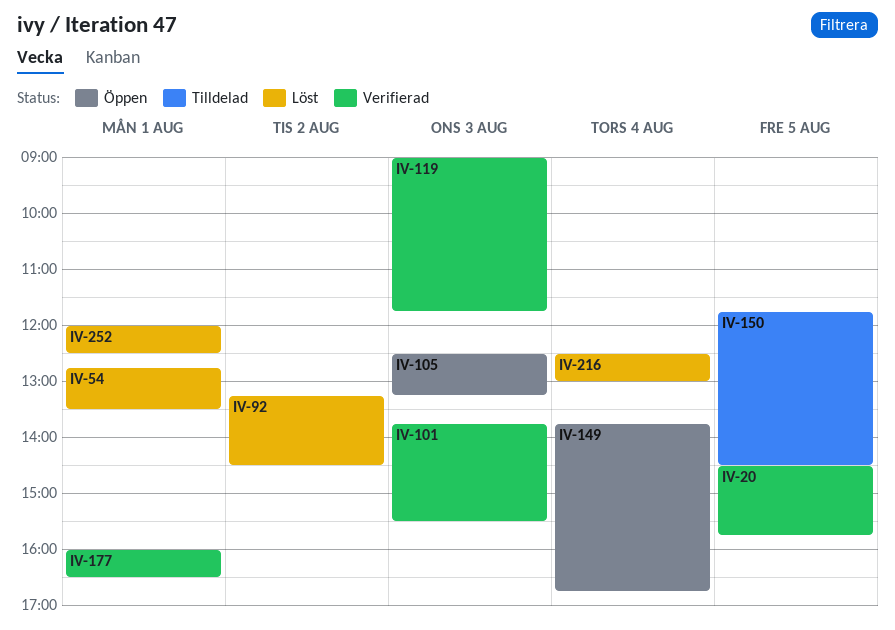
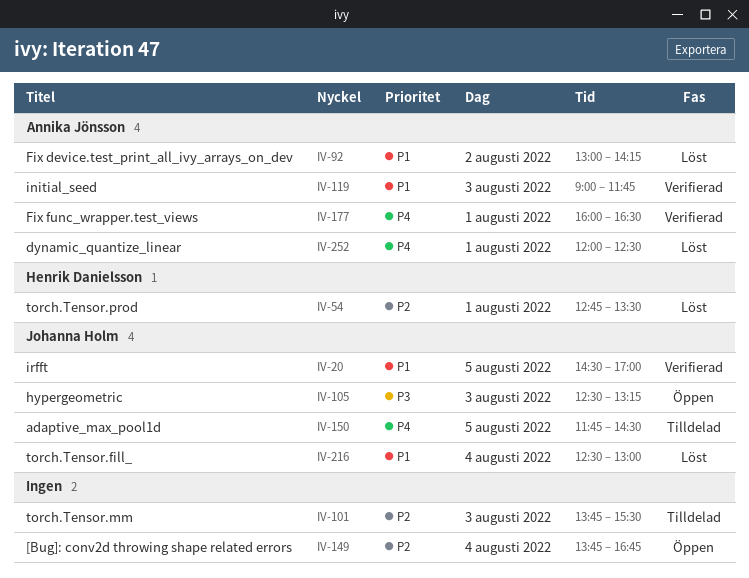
IV-20, ends: 15:45 -> 17:00
IV-92, begins: 13:15 -> 13:00
IV-92, ends: 14:30 -> 14:15
IV-101, status: Verifierad -> Tilldelad

